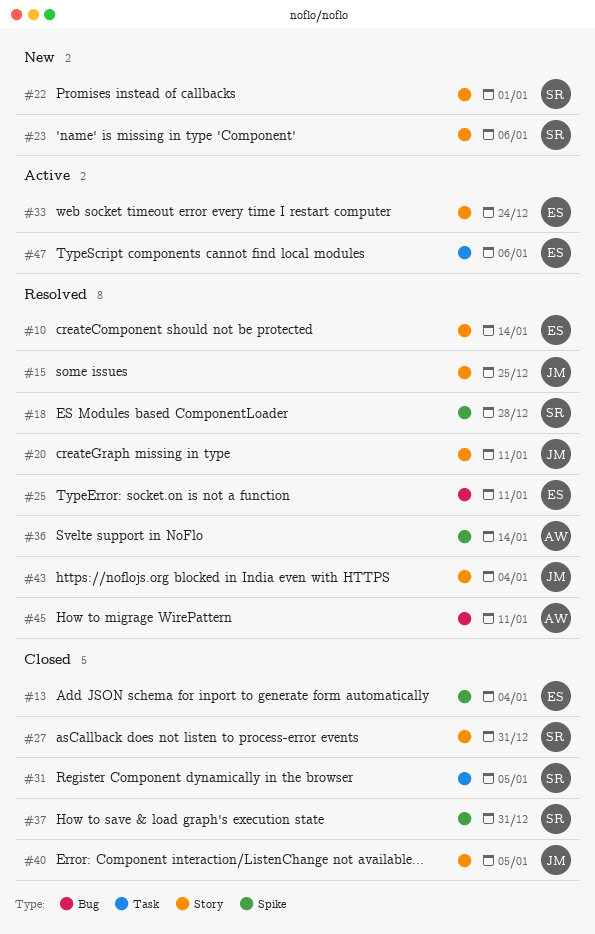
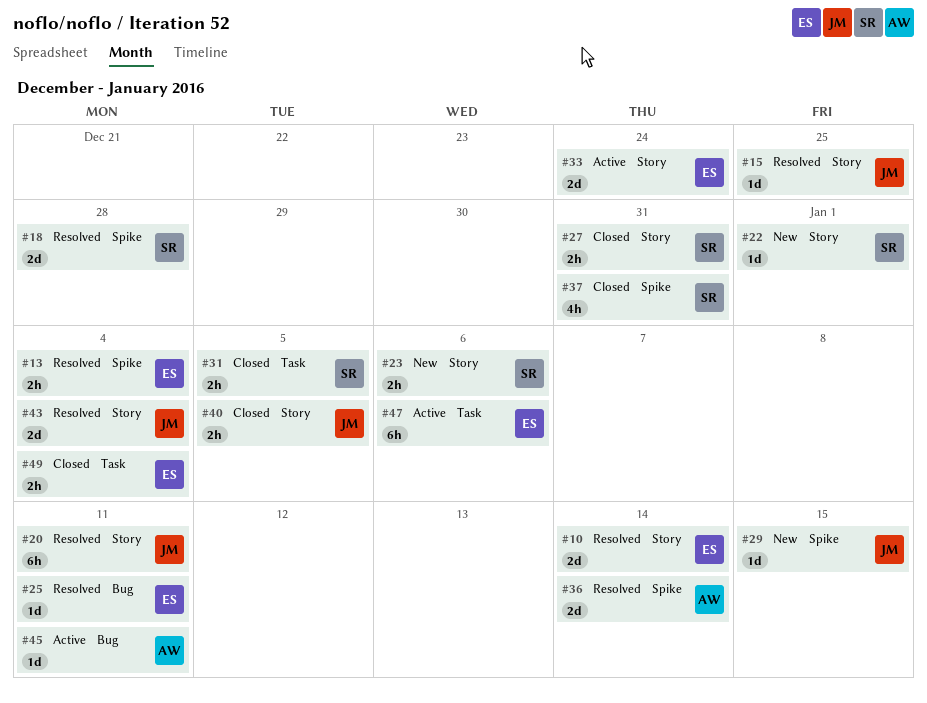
#13, status: Closed -> Resolved
#29: none -> present
#45, status: Resolved -> Active
#49: none -> present

